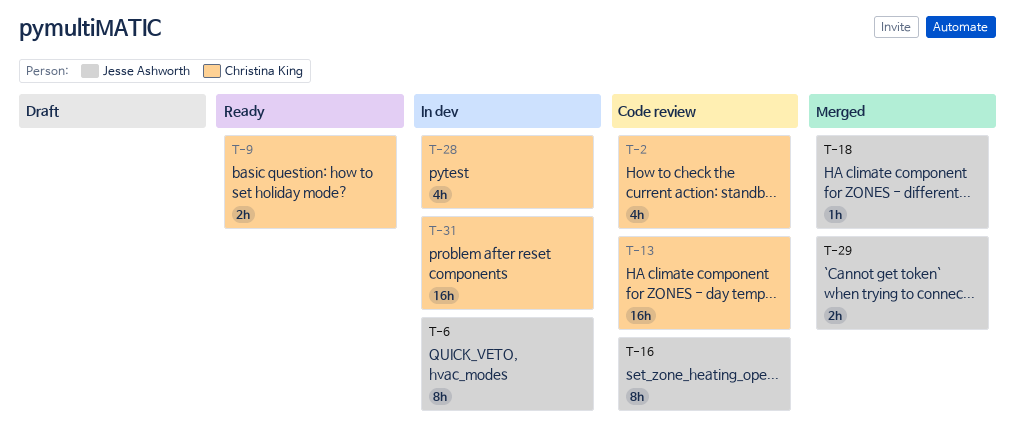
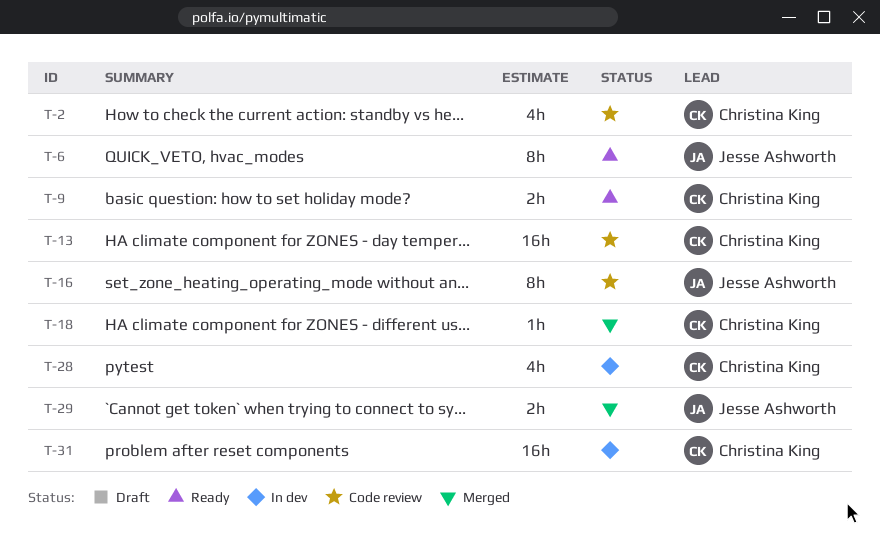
T-6, status: In dev -> Ready
T-18, owner: Jesse Ashworth -> Christina King

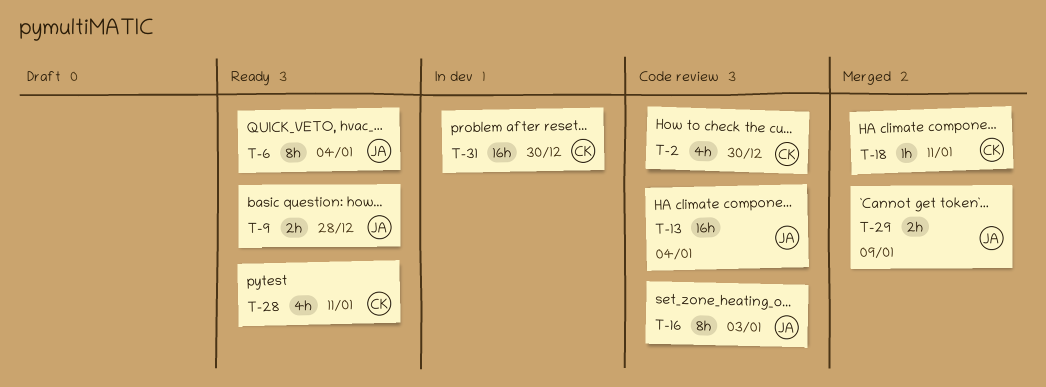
T-9, owner: Christina King -> Jesse Ashworth
T-13, owner: Christina King -> Jesse Ashworth
T-28, status: In dev -> Ready

